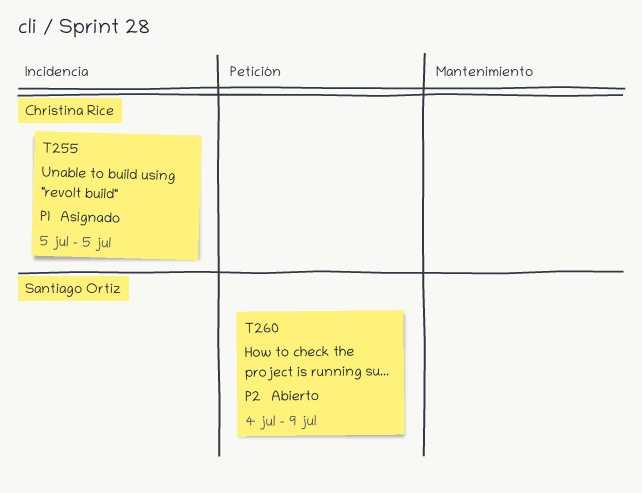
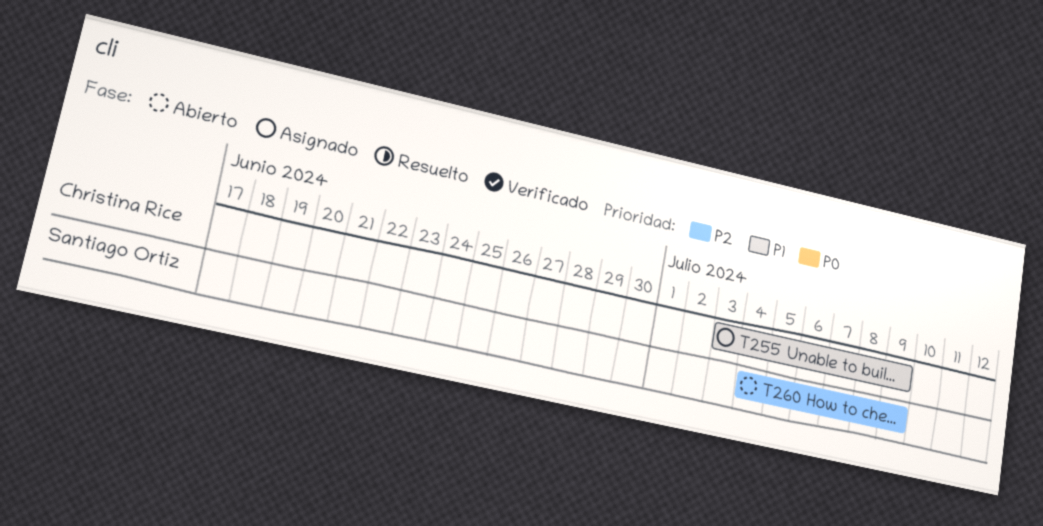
T255, start: Jul 5 -> Jul 3
T255, due: Jul 5 -> Jul 9

